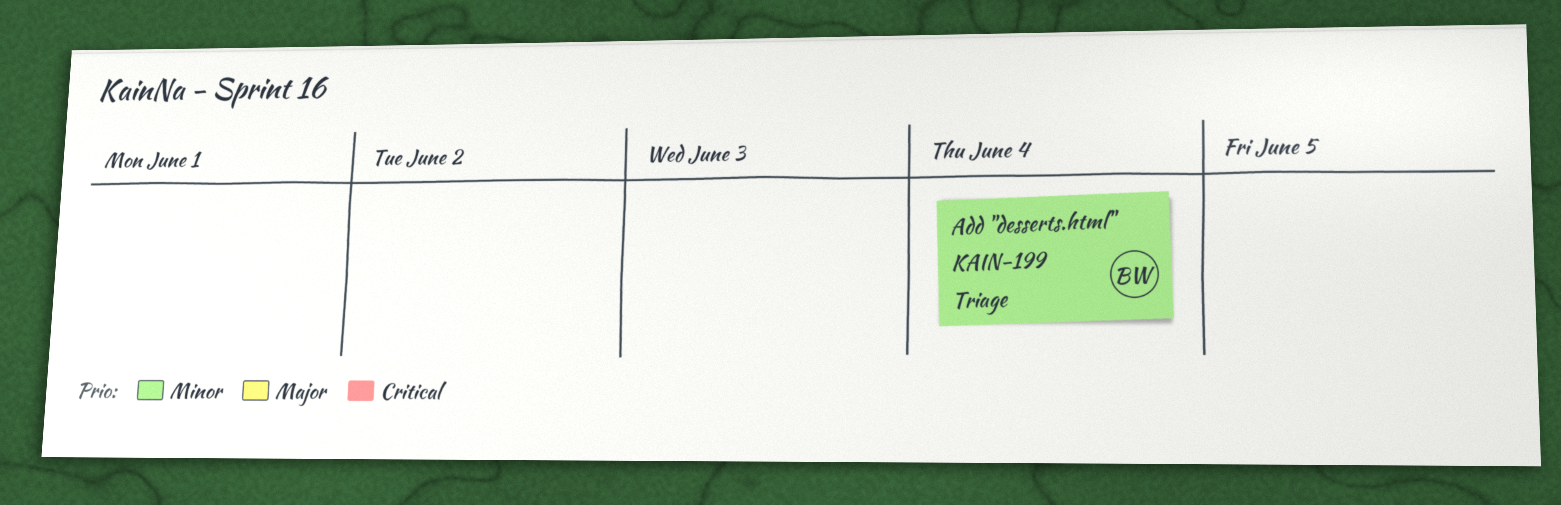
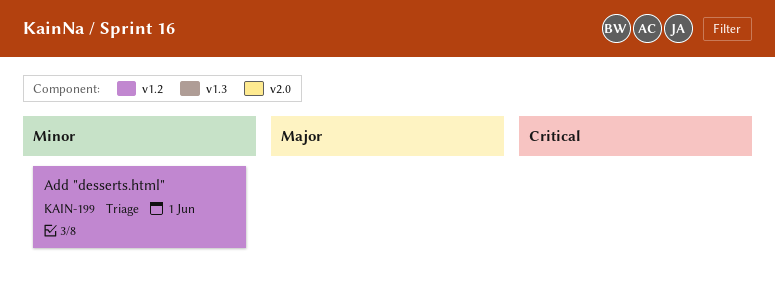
KAIN-199, due: Jun 4 -> Jun 1

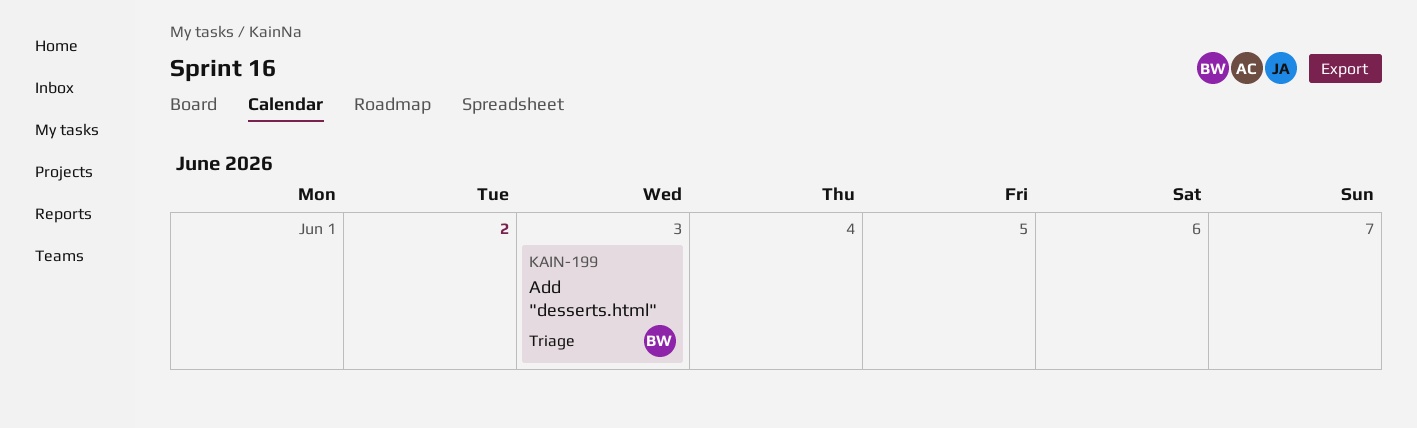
KAIN-199, due: Jun 1 -> Jun 3

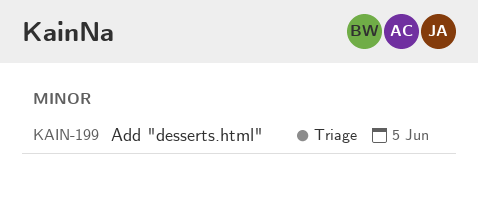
KAIN-199, due: Jun 3 -> Jun 5

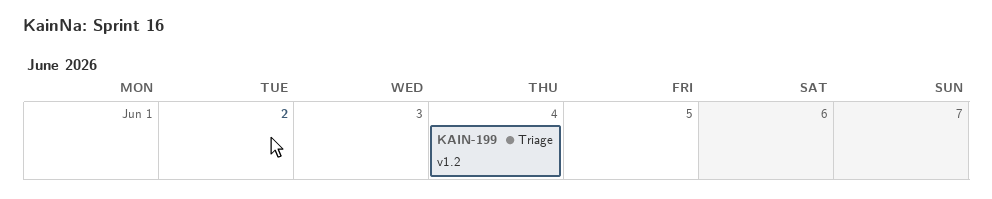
KAIN-199, due: Jun 5 -> Jun 4

